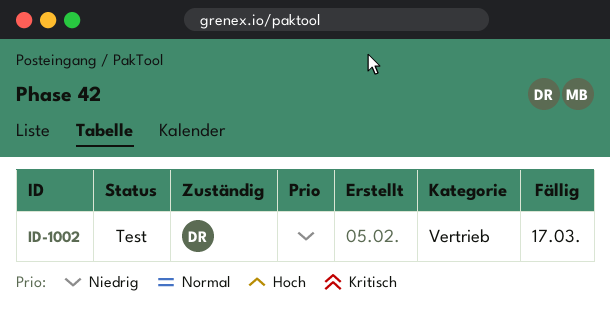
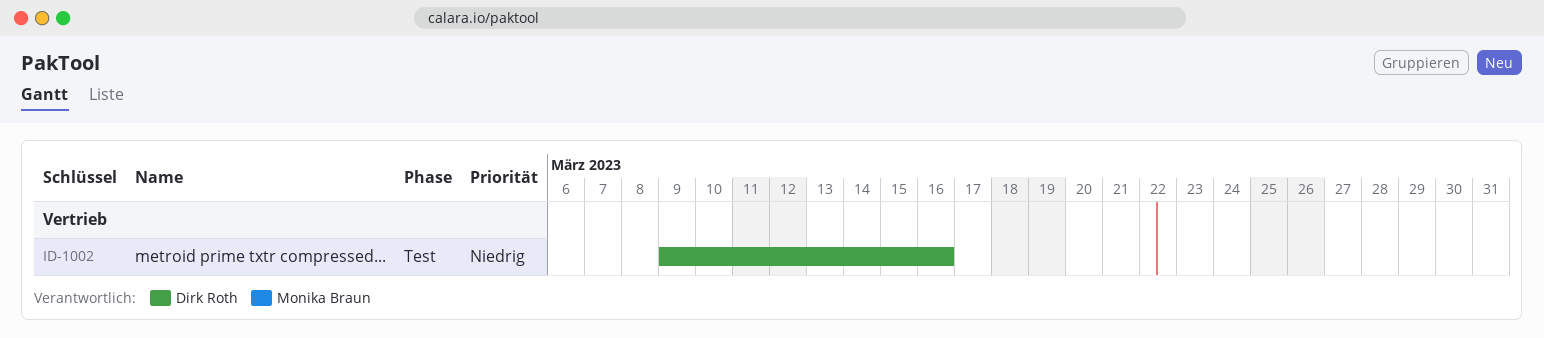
ID-1002, due: Mar 17 -> Mar 16

